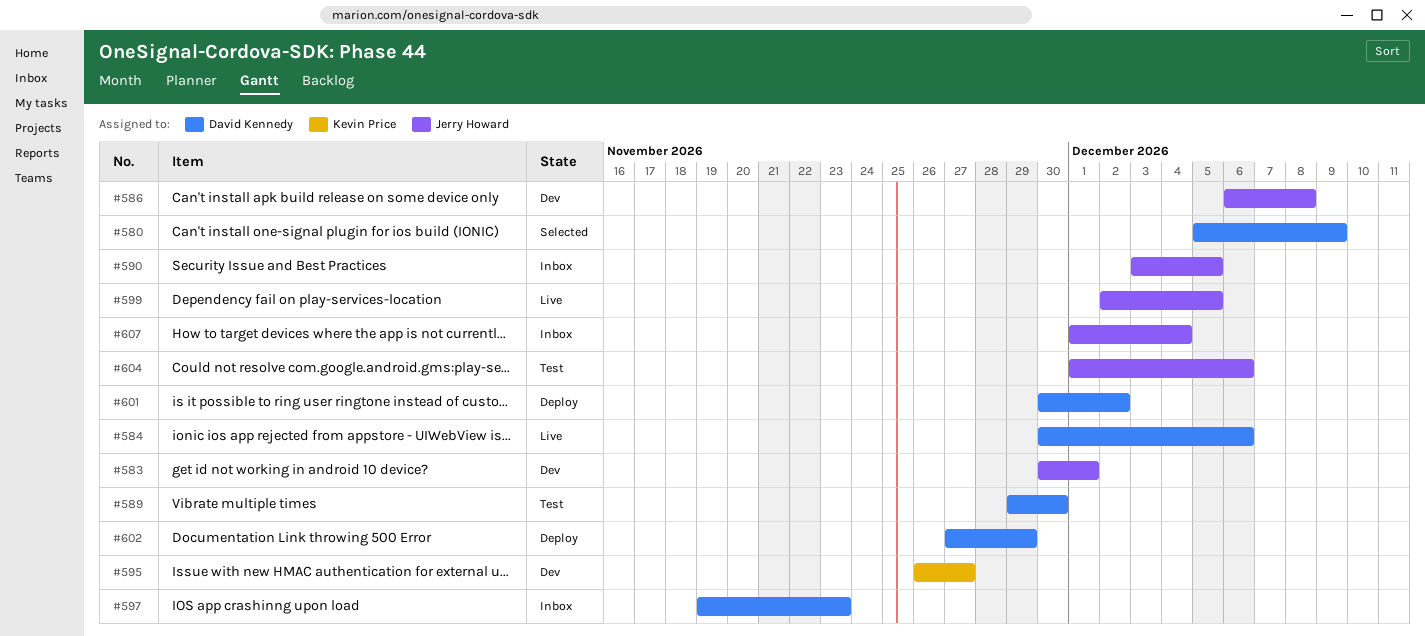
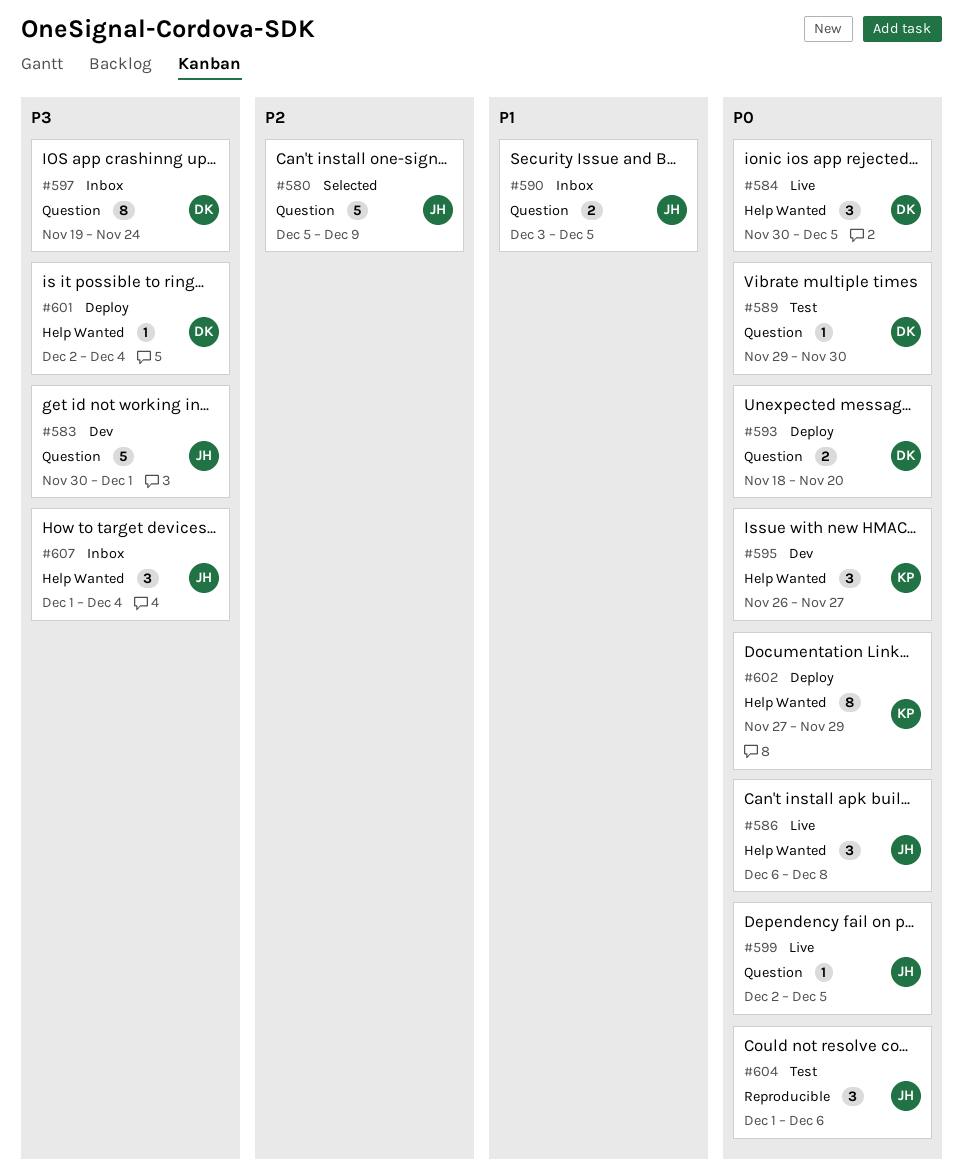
#580, owner: David Kennedy -> Jerry Howard
#584, due: Dec 6 -> Dec 5
#586, status: Dev -> Live
#593: none -> present
#597, due: Nov 23 -> Nov 24
#601, start: Nov 30 -> Dec 2
#601, due: Dec 2 -> Dec 4
#602, owner: David Kennedy -> Kevin Price

